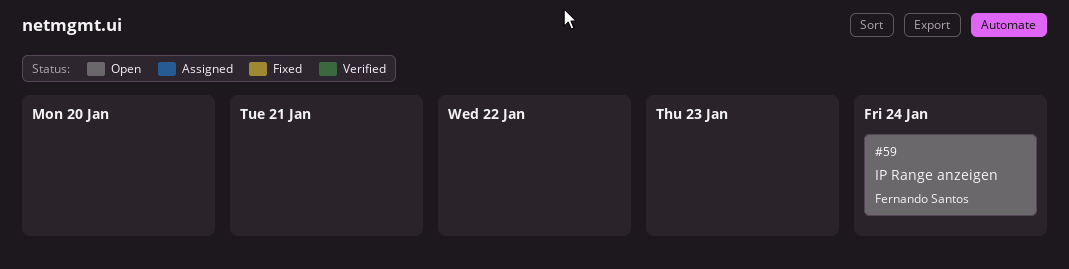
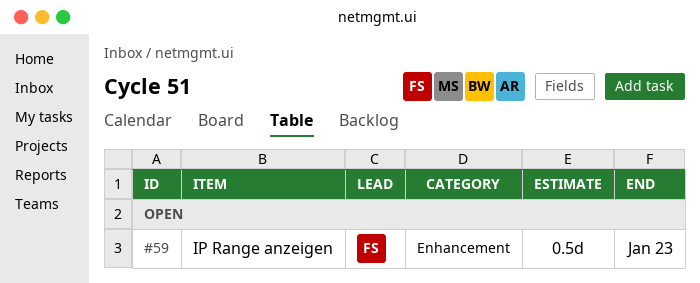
#59, due: Jan 24 -> Jan 23

